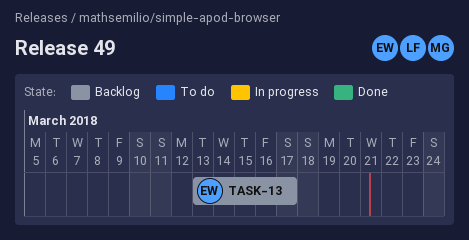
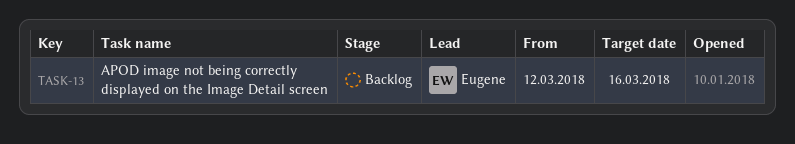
TASK-13, start: Mar 13 -> Mar 12
TASK-13, due: Mar 17 -> Mar 16

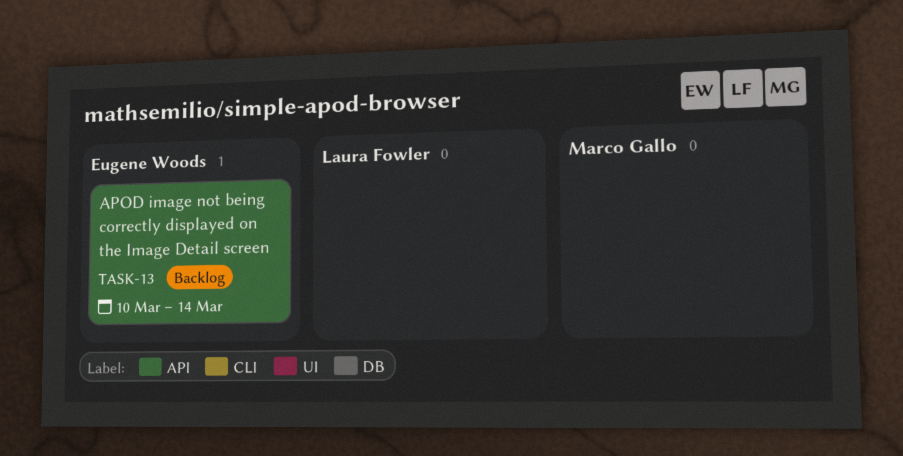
TASK-13, start: Mar 12 -> Mar 10
TASK-13, due: Mar 16 -> Mar 14

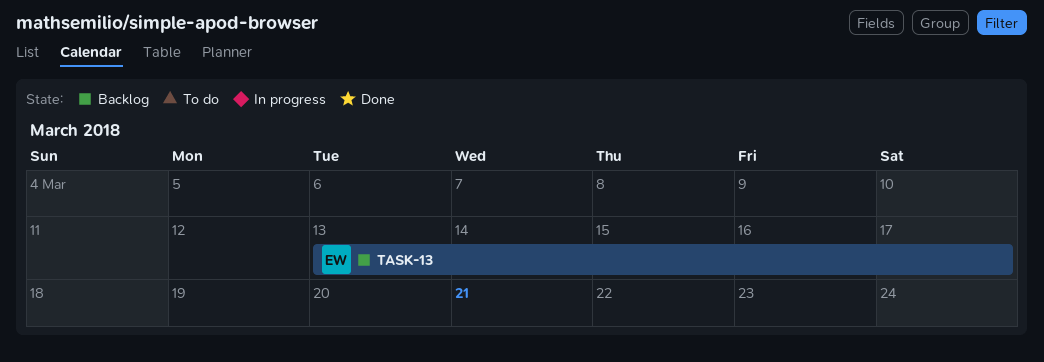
TASK-13, start: Mar 10 -> Mar 13
TASK-13, due: Mar 14 -> Mar 17

